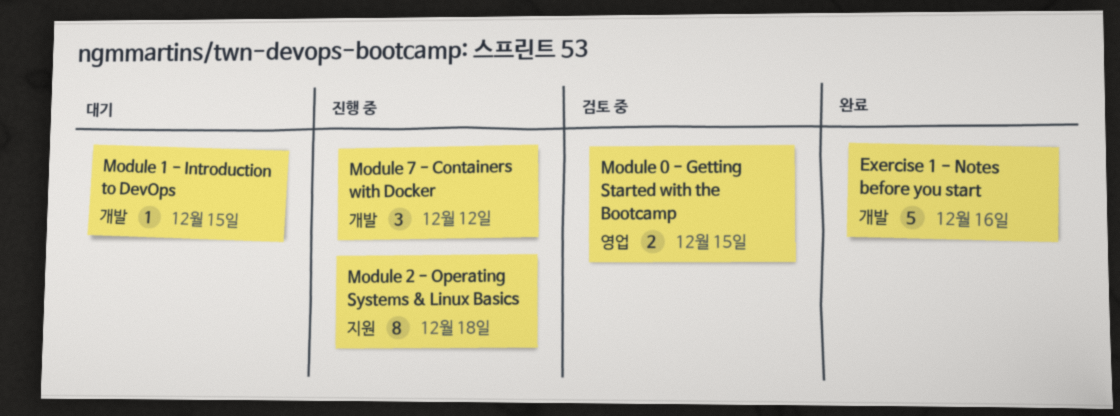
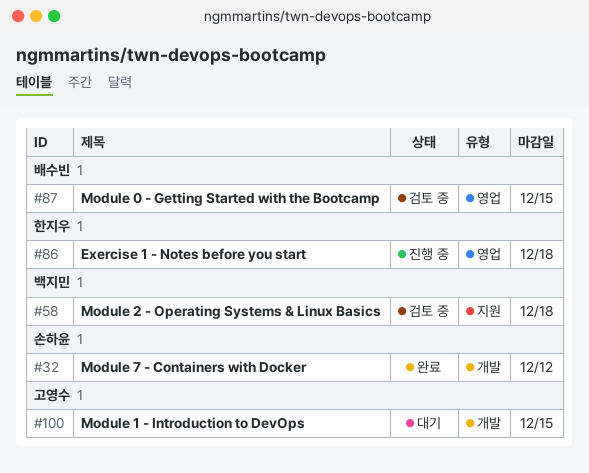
Exercise 1 - Notes before you start, status: 완료 -> 진행 중
Exercise 1 - Notes before you start, label: 개발 -> 영업
Exercise 1 - Notes before you start, due: Dec 16 -> Dec 18
Module 2 - Operating Systems & Linux Basics, status: 진행 중 -> 검토 중
Module 7 - Containers with Docker, status: 진행 중 -> 완료

